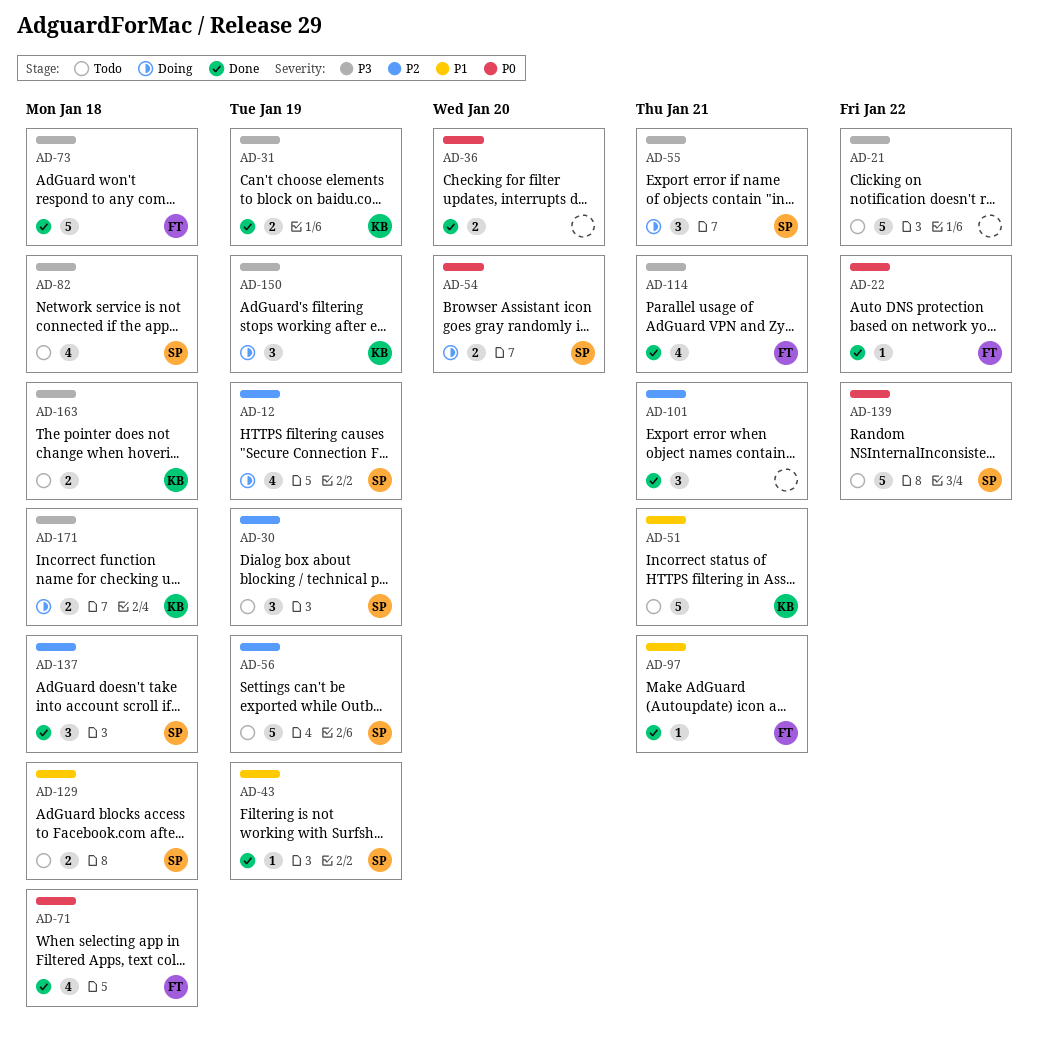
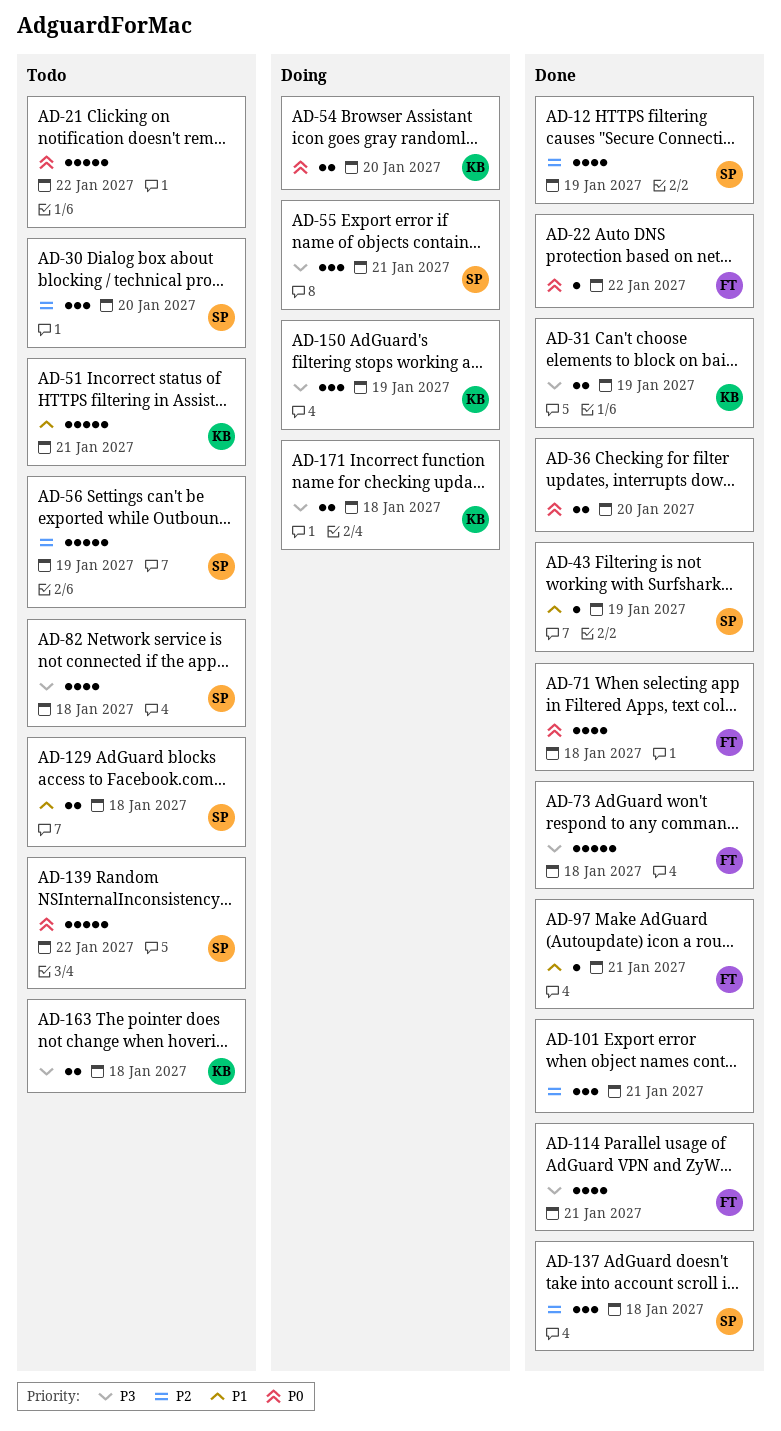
AD-12, status: Doing -> Done
AD-21, priority: P3 -> P0
AD-30, due: Jan 19 -> Jan 20
AD-54, owner: SP -> KB

